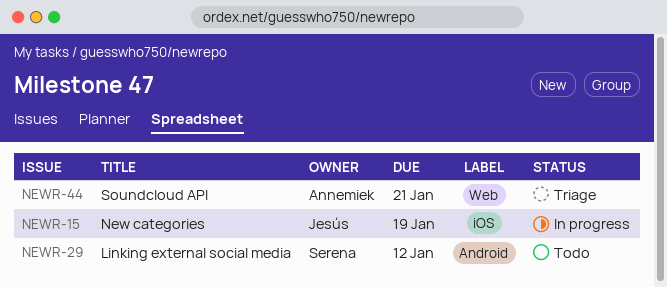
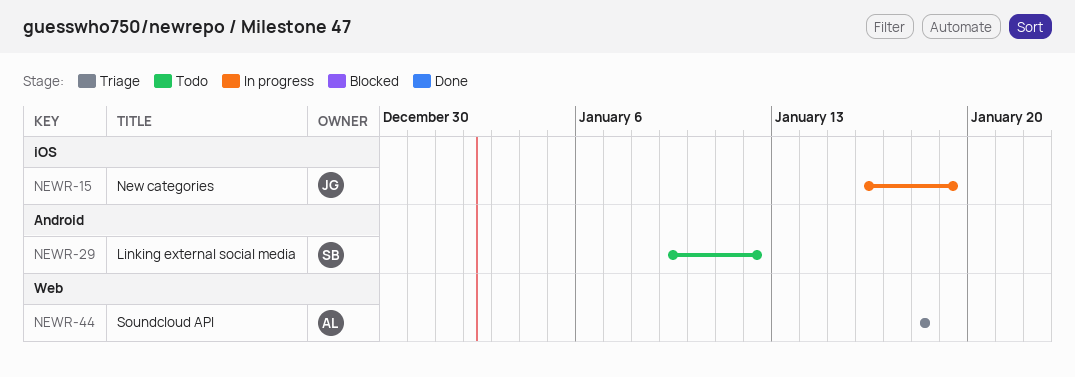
NEWR-44, due: Jan 21 -> Jan 18

